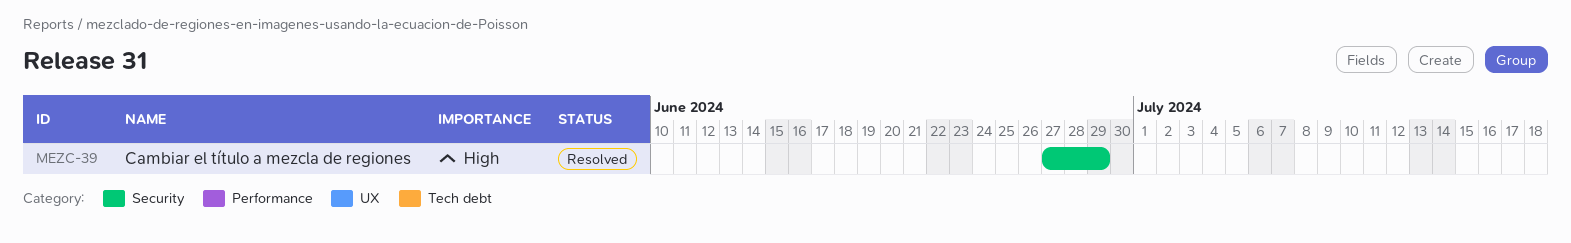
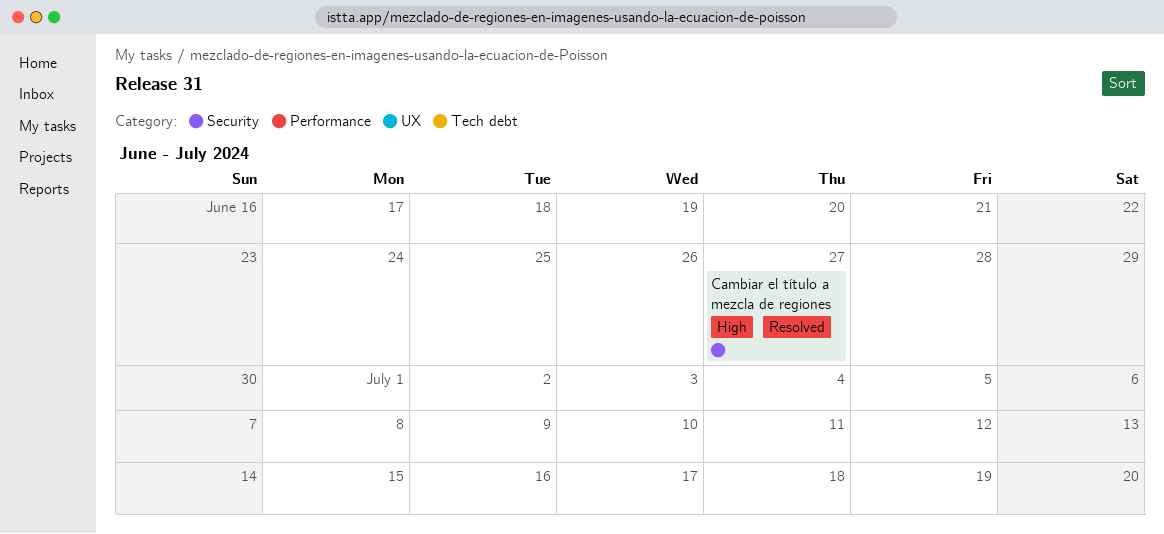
Cambiar el título a mezcla de regiones, due: Jun 29 -> Jun 27

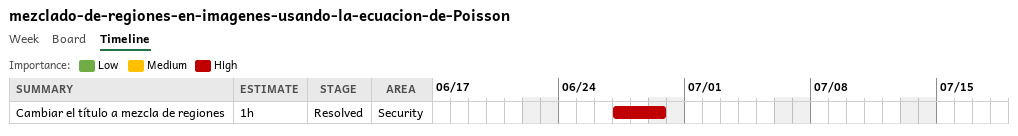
Cambiar el título a mezcla de regiones, due: Jun 27 -> Jun 29

